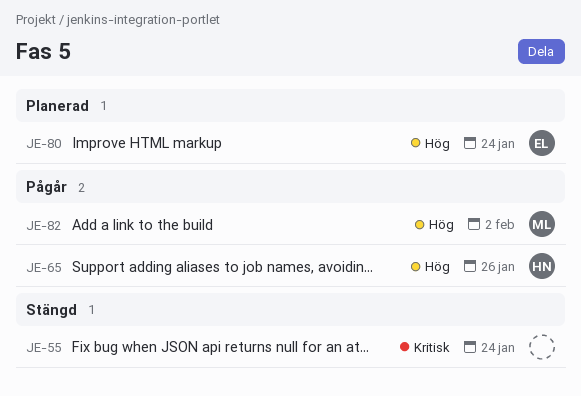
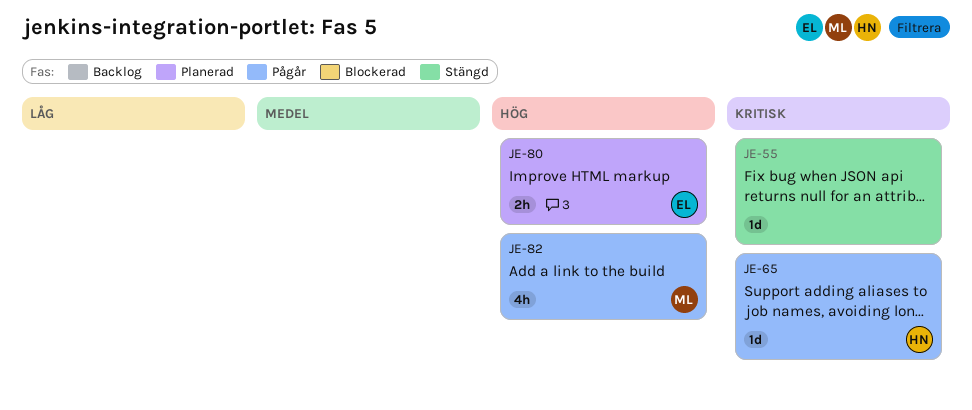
JE-65, priority: Hög -> Kritisk

